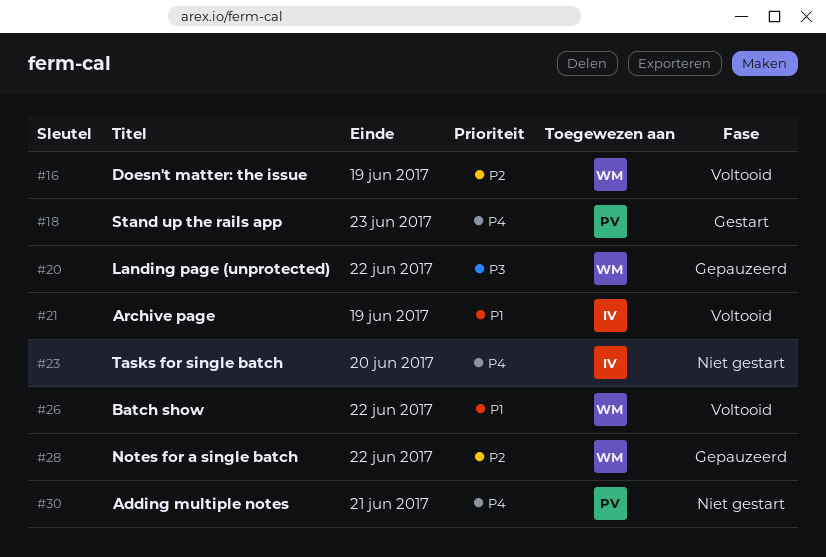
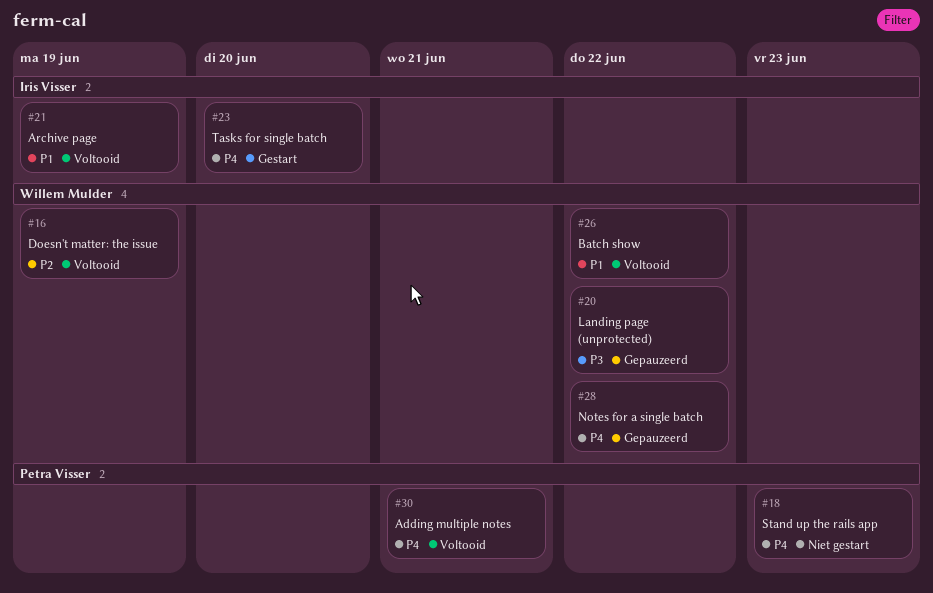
#18, status: Gestart -> Niet gestart
#23, status: Niet gestart -> Gestart
#28, priority: P2 -> P4
#30, status: Niet gestart -> Voltooid

